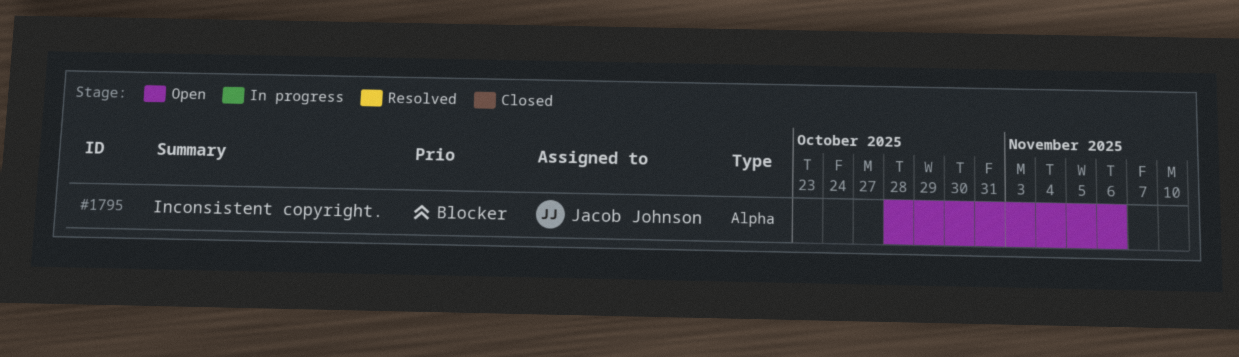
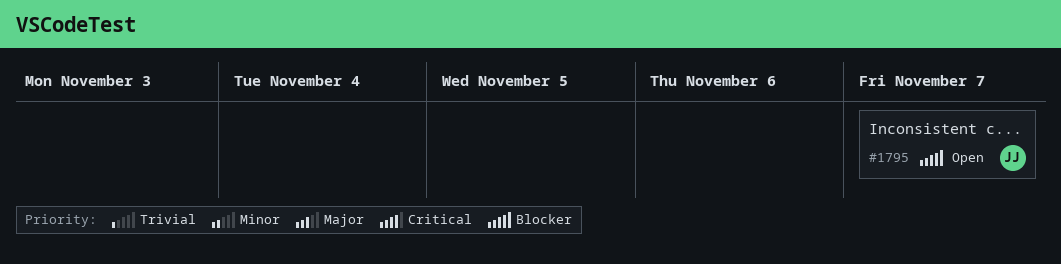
#1795, due: Nov 6 -> Nov 7

